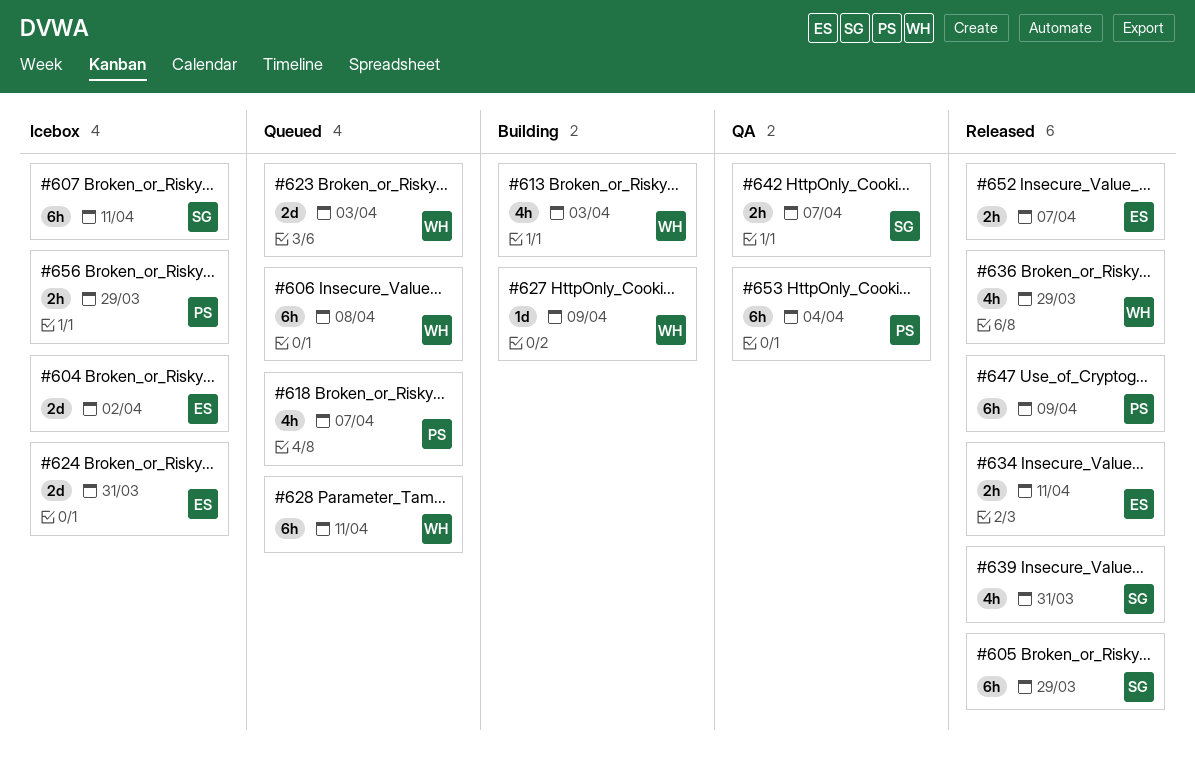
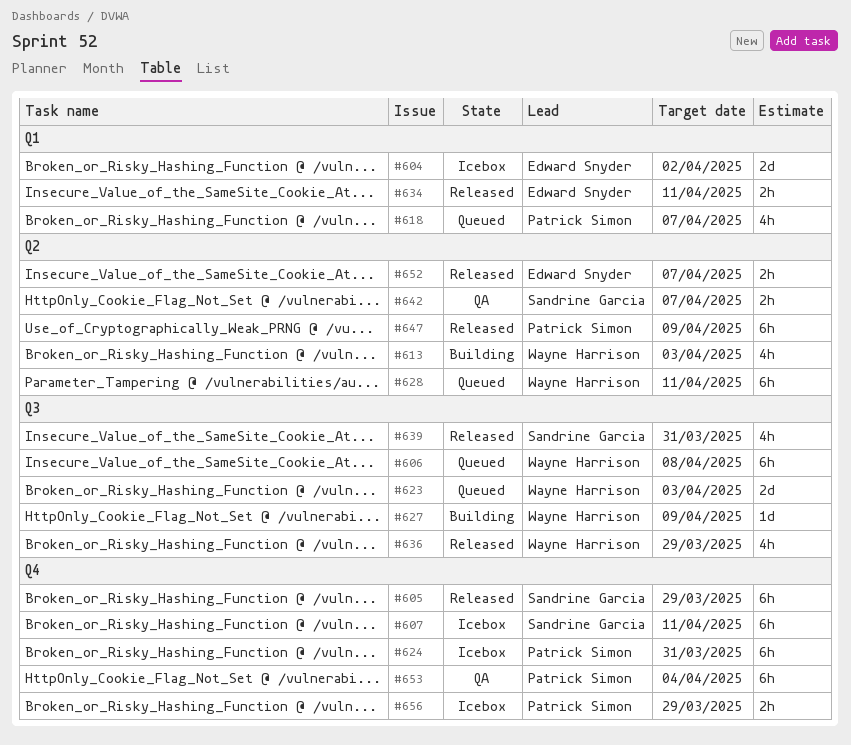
#624, owner: Edward Snyder -> Patrick Simon
#624, estimate: 2d -> 6h

